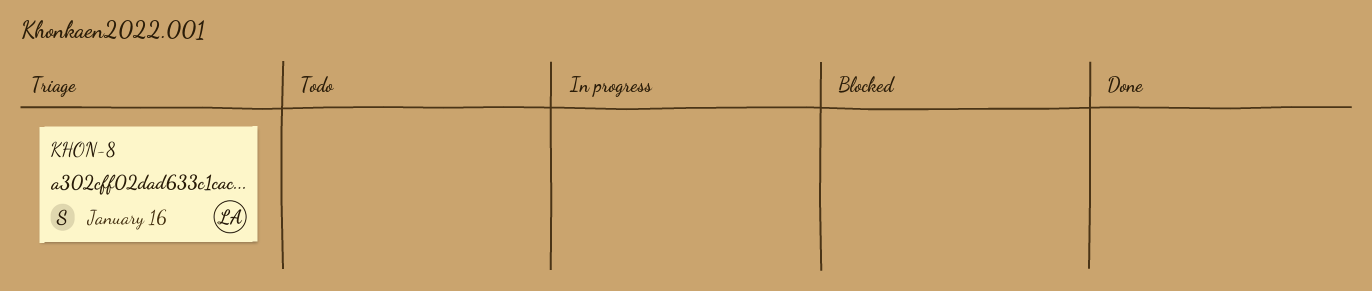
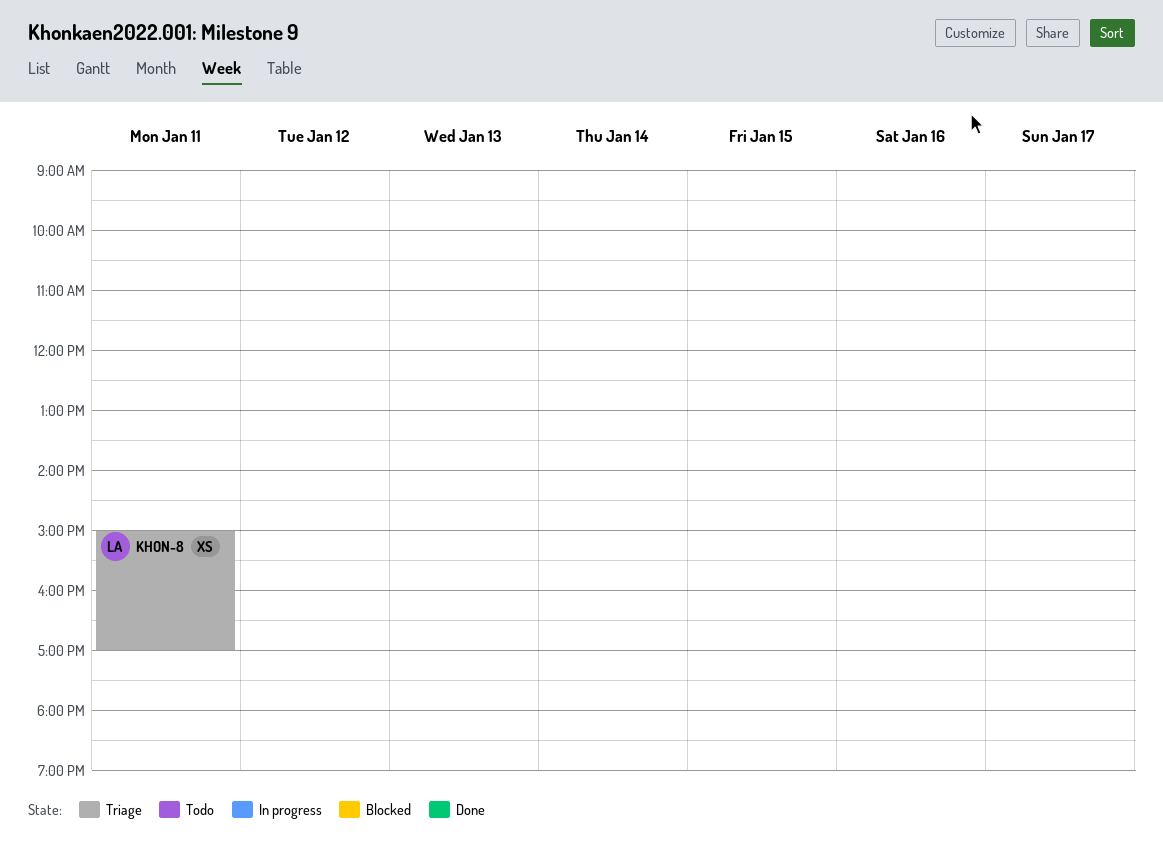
KHON-8, estimate: S -> XS
KHON-8, day: Jan 16 -> Jan 11

